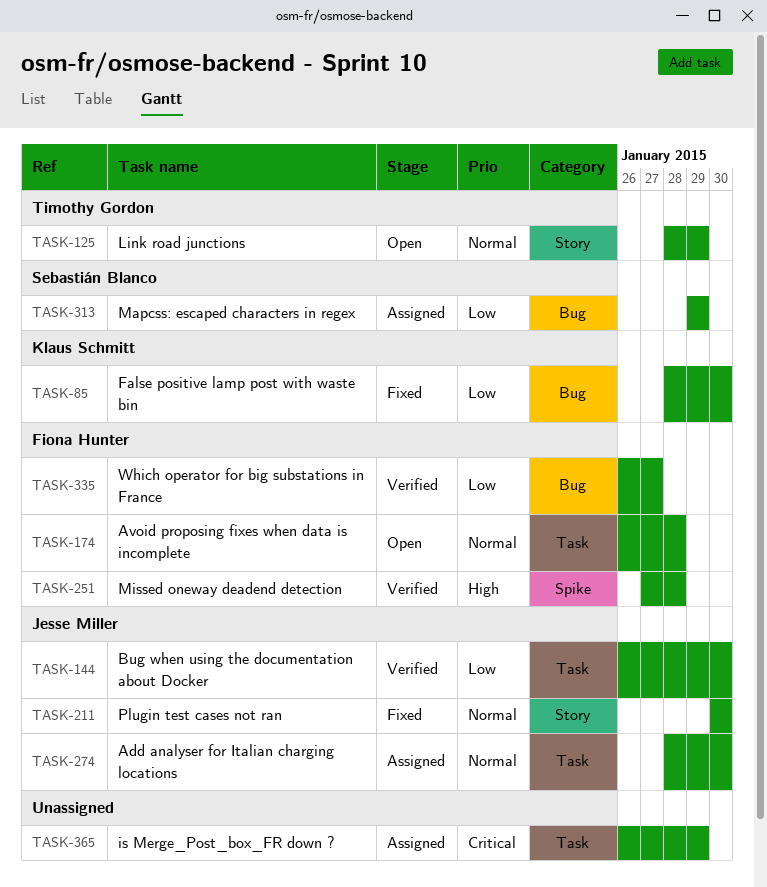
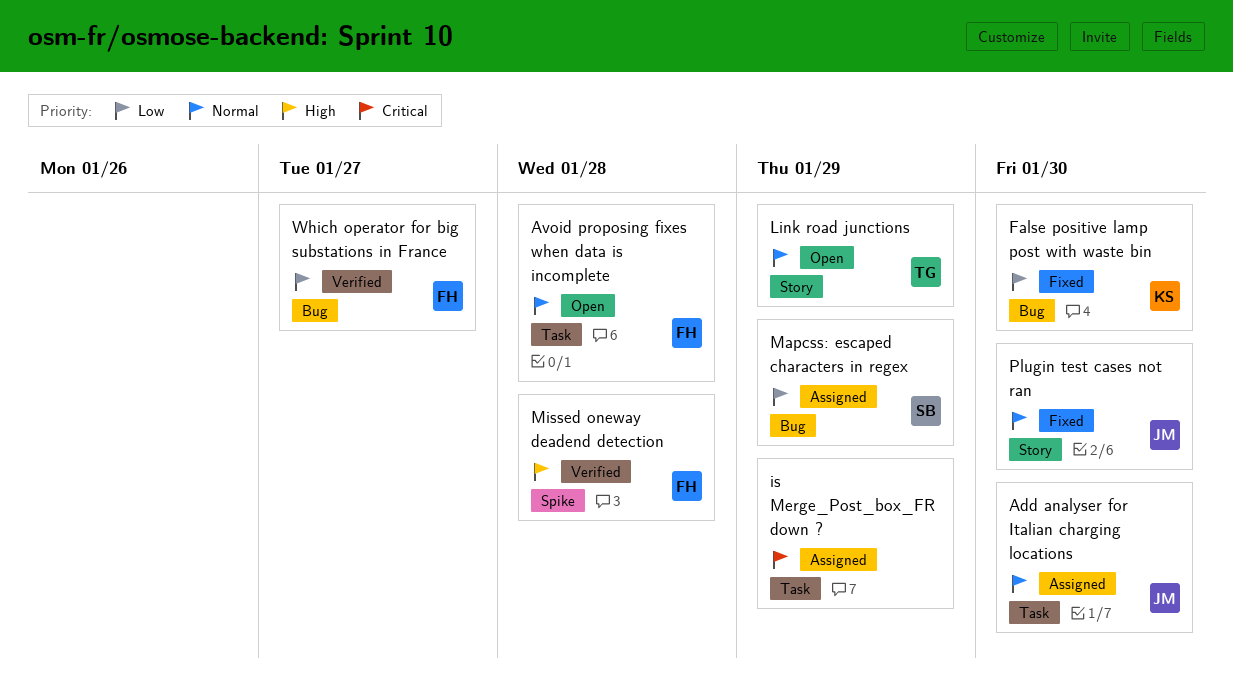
Bug when using the documentation about Docker: present -> none

